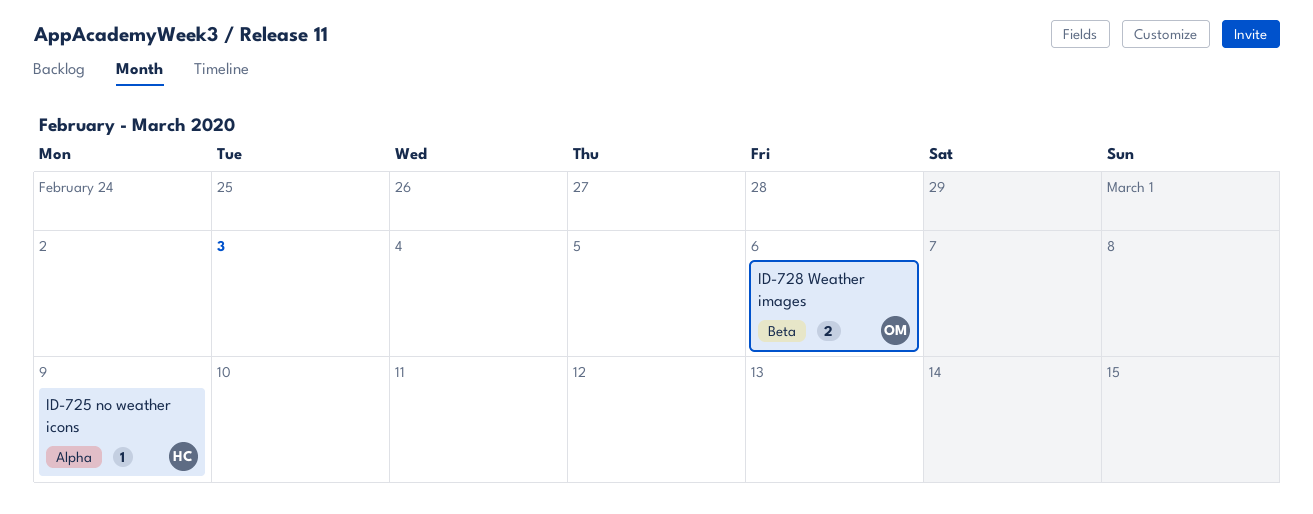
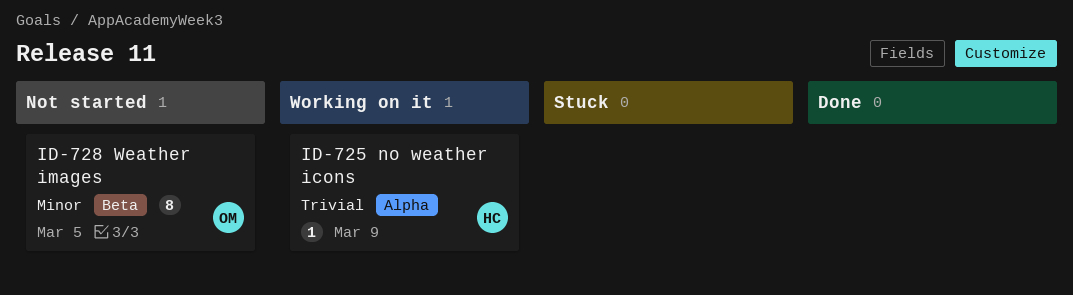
ID-728, estimate: 2 -> 8
ID-728, due: Mar 6 -> Mar 5

